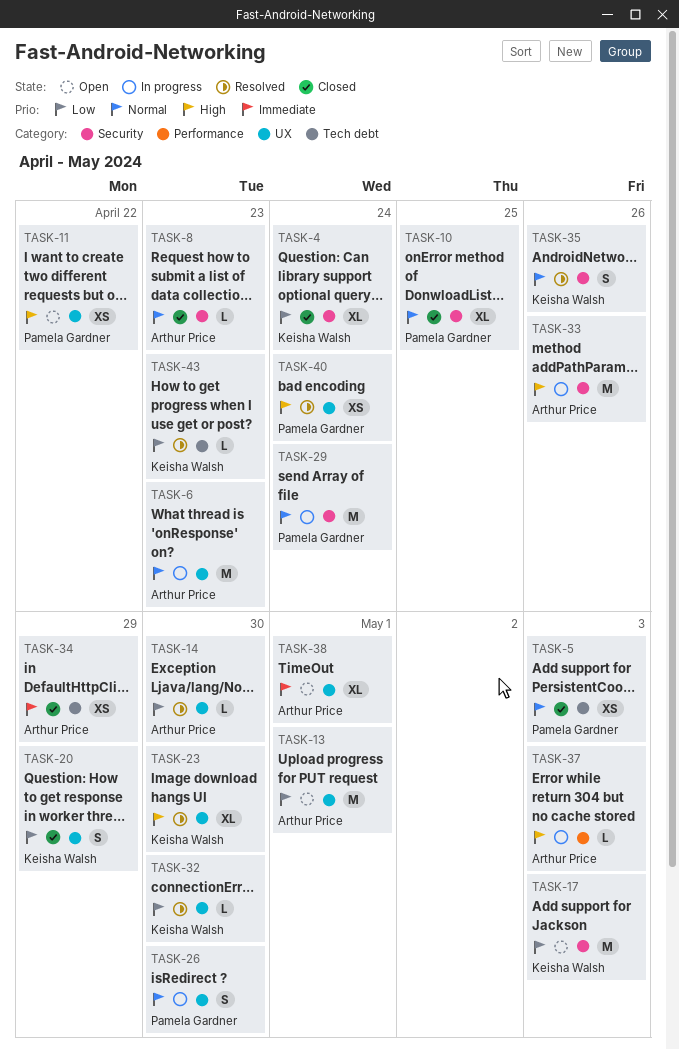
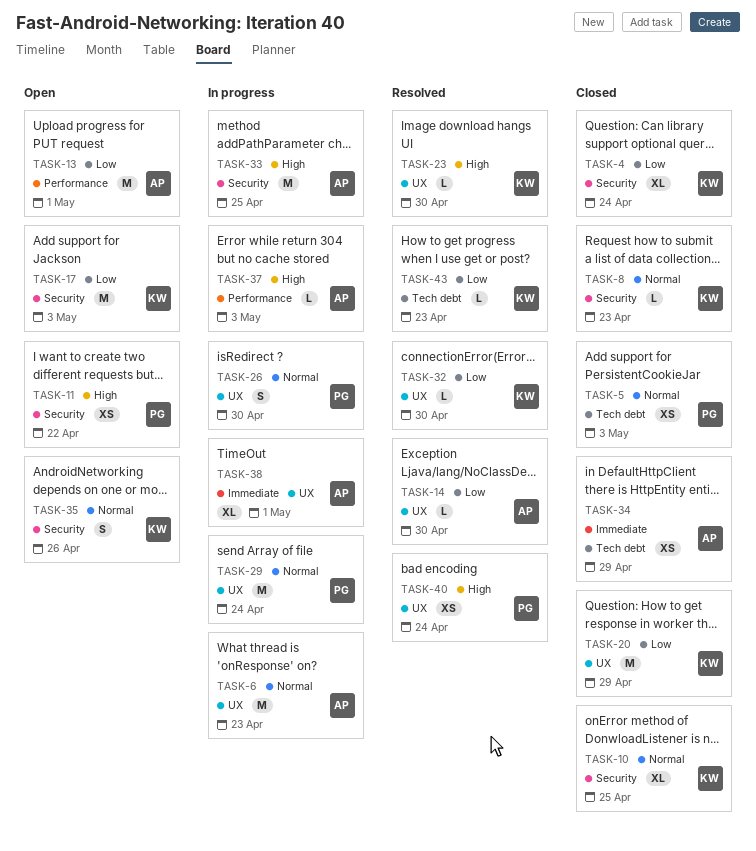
TASK-8, owner: Arthur Price -> Keisha Walsh
TASK-10, owner: Pamela Gardner -> Keisha Walsh
TASK-11, label: UX -> Security
TASK-13, label: UX -> Performance
TASK-20, estimate: S -> M
TASK-23, estimate: XL -> L
TASK-29, label: Security -> UX
TASK-33, due: Apr 26 -> Apr 25
TASK-35, status: Resolved -> Open
TASK-38, status: Open -> In progress

